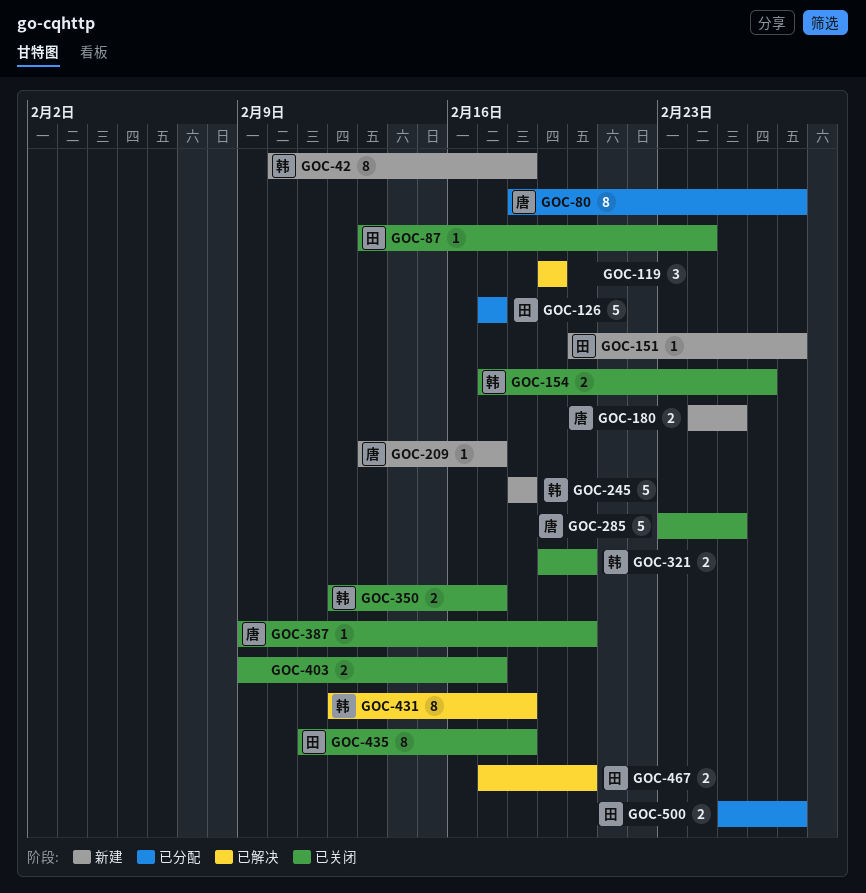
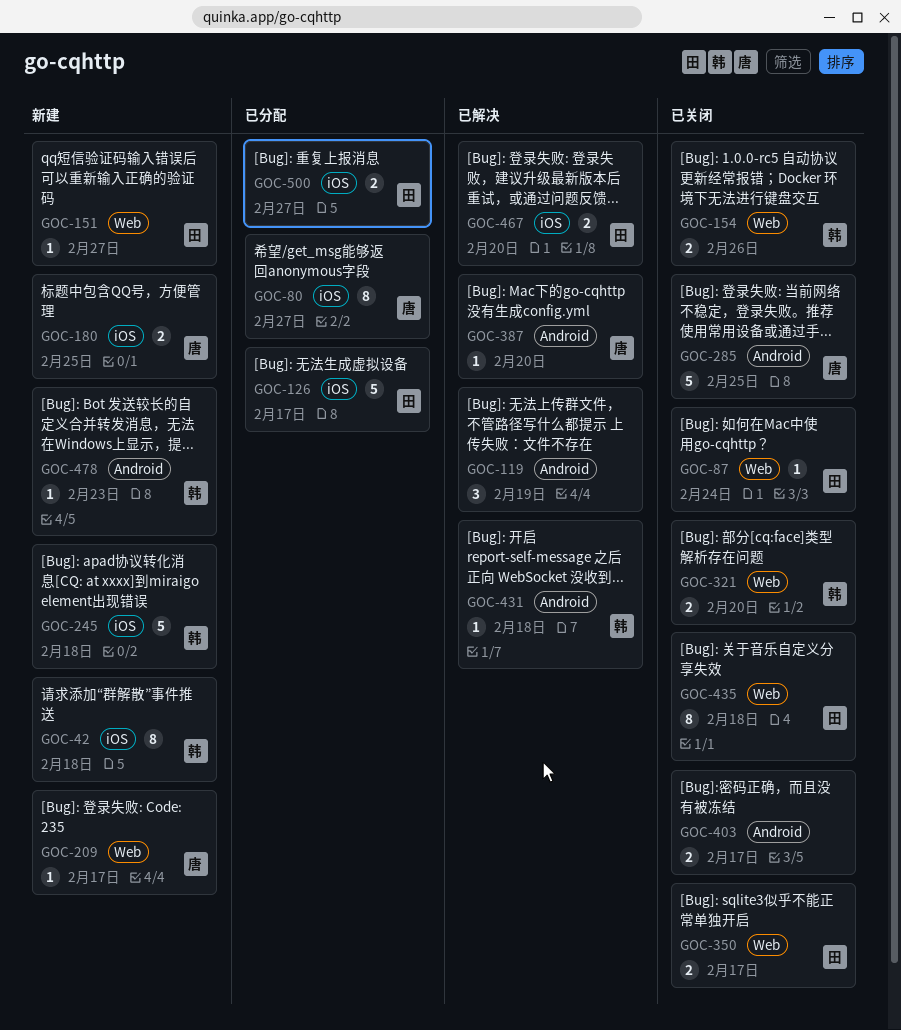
GOC-350, owner: 韩 -> 田
GOC-387, status: 已关闭 -> 已解决
GOC-431, estimate: 8 -> 1
GOC-478: none -> present

